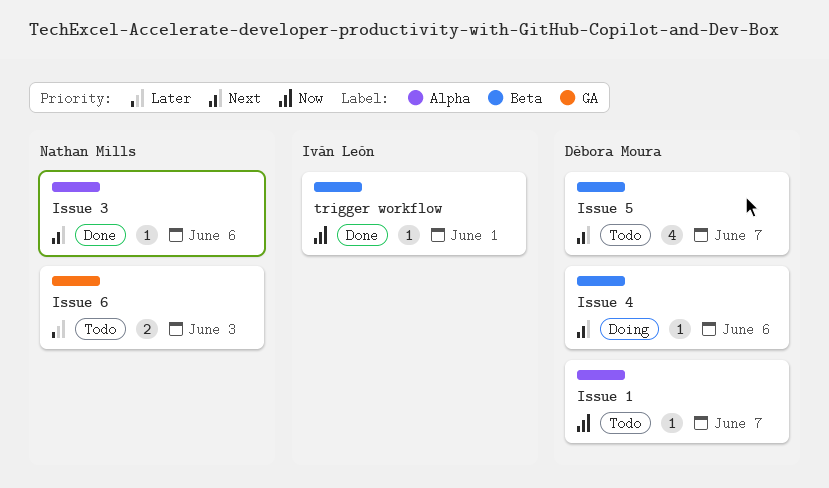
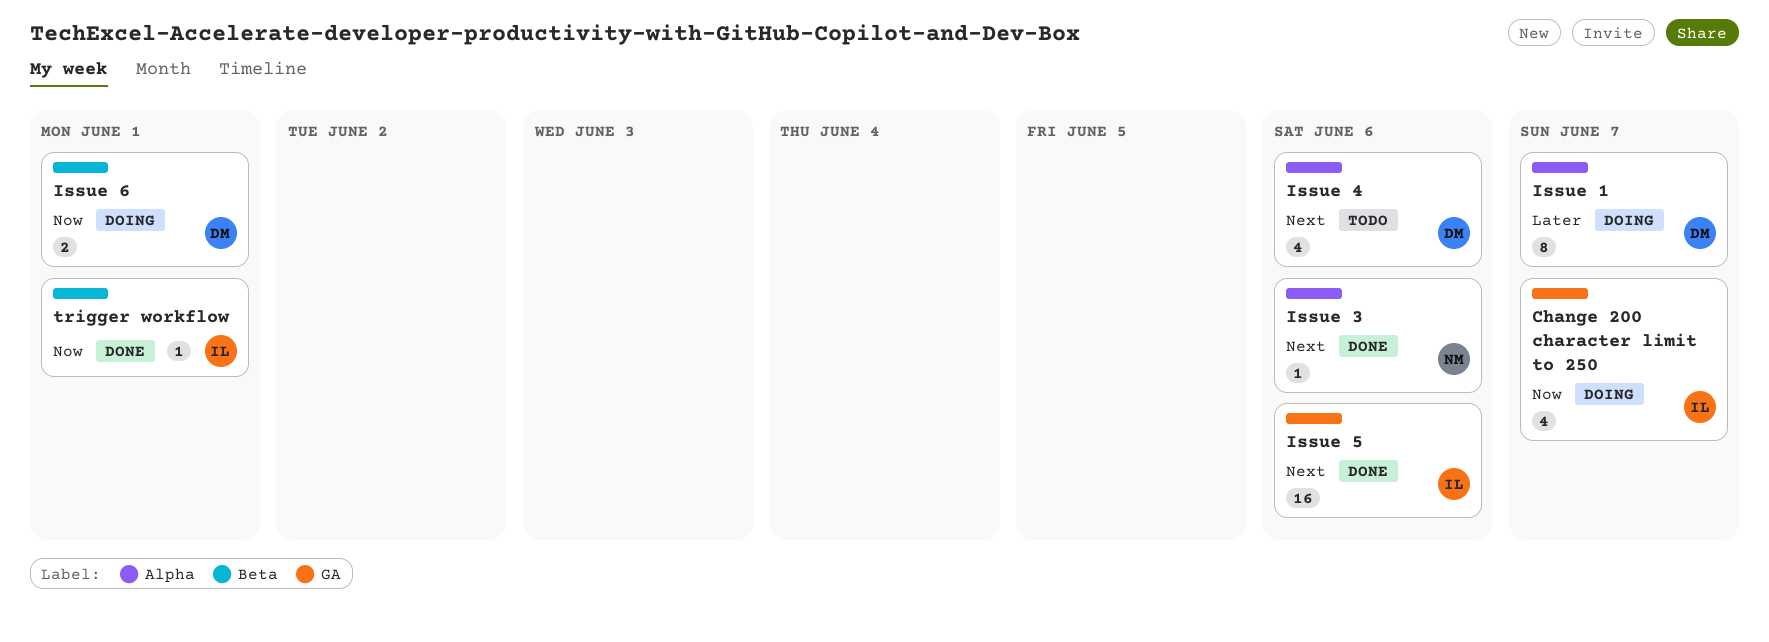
Change 200 character limit to 250: none -> present
Issue 1, status: Todo -> Doing
Issue 1, priority: Now -> Later
Issue 1, estimate: 1 -> 8
Issue 4, status: Doing -> Todo
Issue 4, label: Beta -> Alpha
Issue 4, estimate: 1 -> 4
Issue 5, status: Todo -> Done
Issue 5, owner: Débora Moura -> Iván León
Issue 5, label: Beta -> GA
Issue 5, estimate: 4 -> 16
Issue 5, due: Jun 7 -> Jun 6
Issue 6, status: Todo -> Doing
Issue 6, owner: Nathan Mills -> Débora Moura
Issue 6, priority: Later -> Now
Issue 6, label: GA -> Beta
Issue 6, due: Jun 3 -> Jun 1

